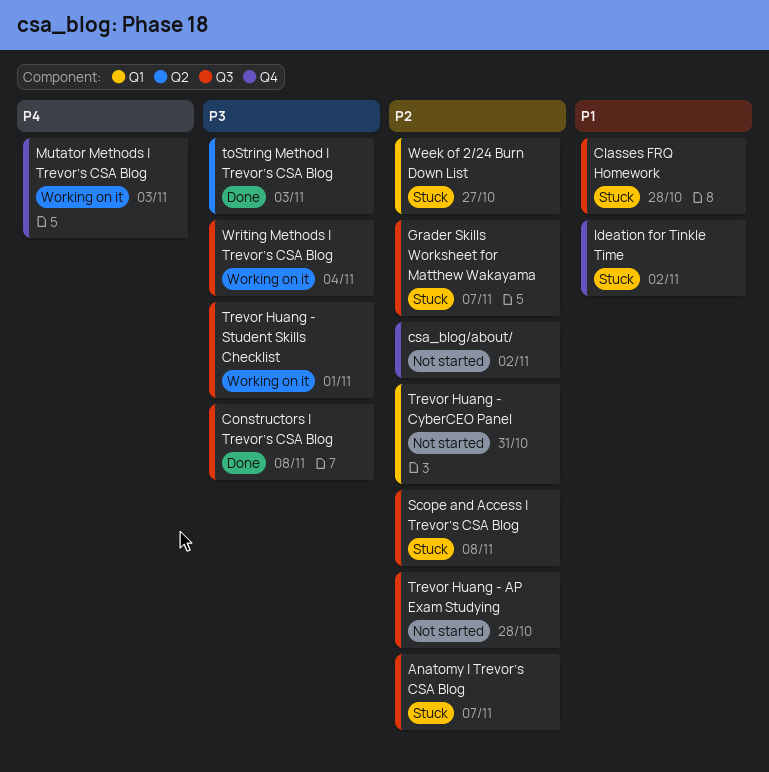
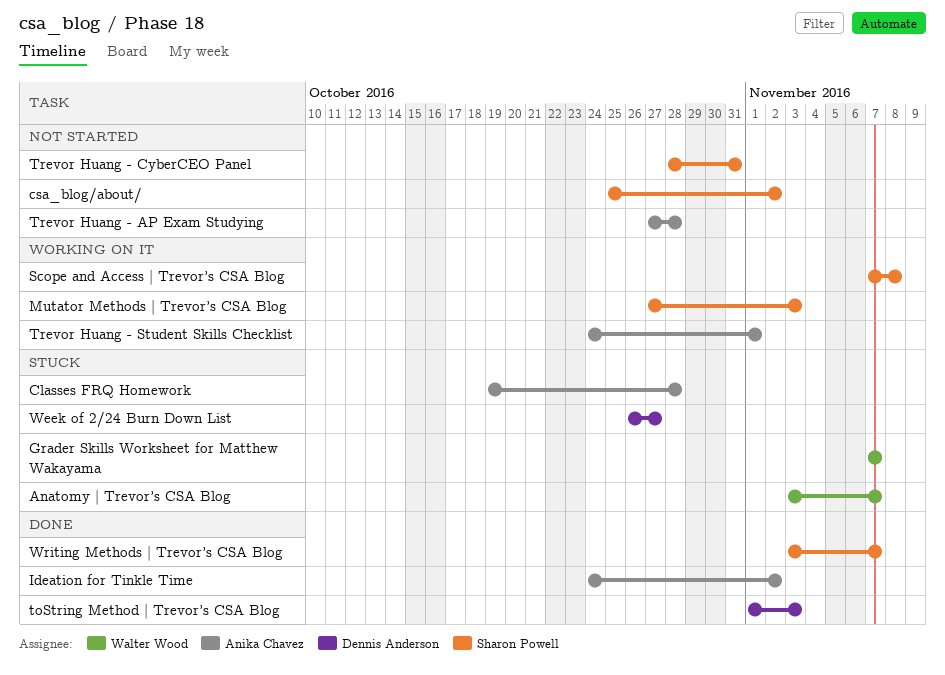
Constructors | Trevor’s CSA Blog: present -> none
Ideation for Tinkle Time, status: Stuck -> Done
Scope and Access | Trevor’s CSA Blog, status: Stuck -> Working on it
Writing Methods | Trevor’s CSA Blog, status: Working on it -> Done
Writing Methods | Trevor’s CSA Blog, due: Nov 4 -> Nov 7

